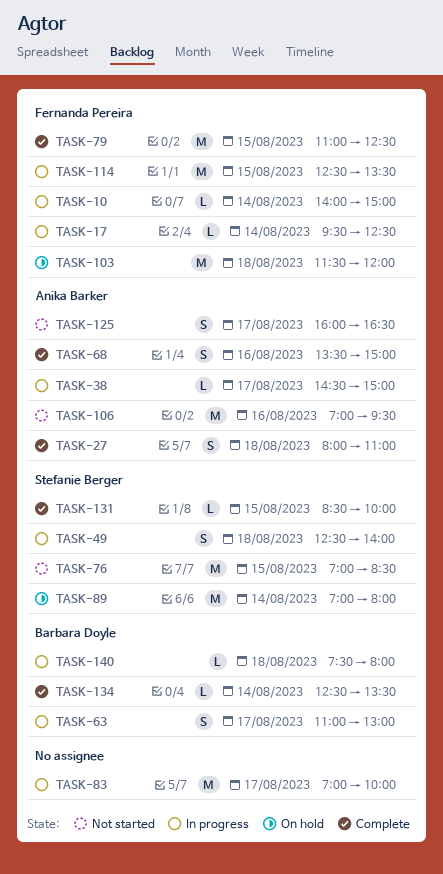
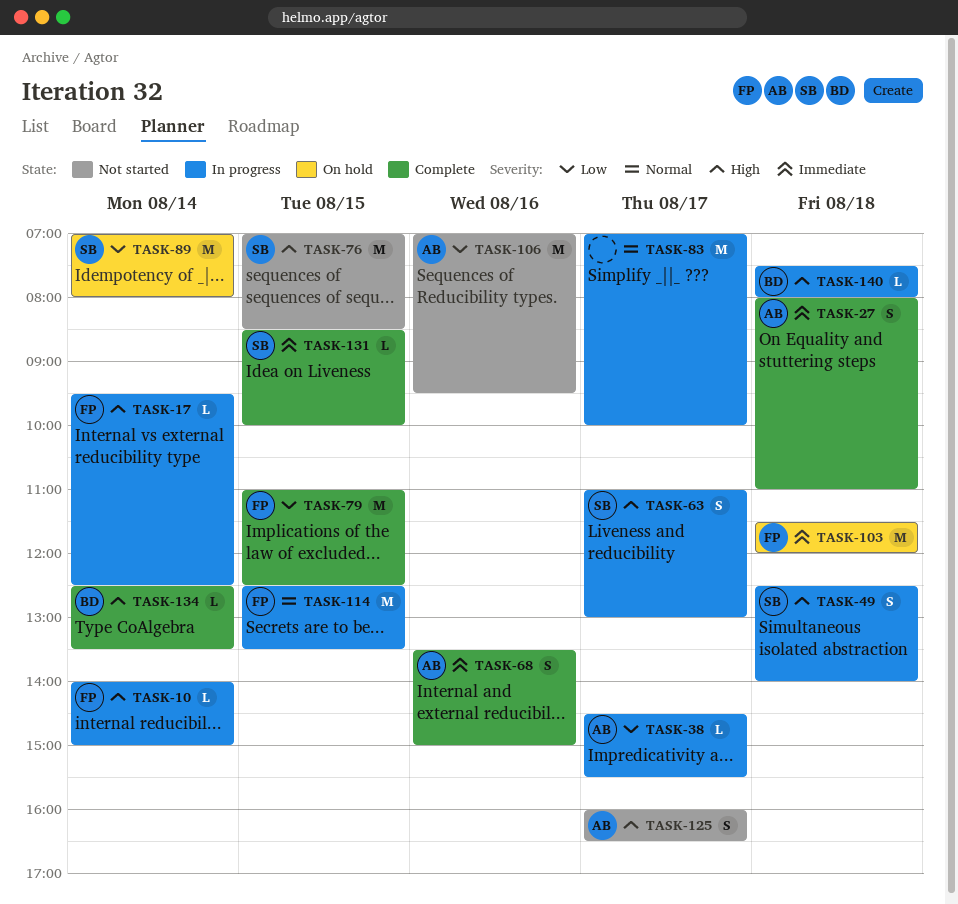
TASK-38, ends: 15:00 -> 15:30
TASK-63, owner: Barbara Doyle -> Stefanie Berger

